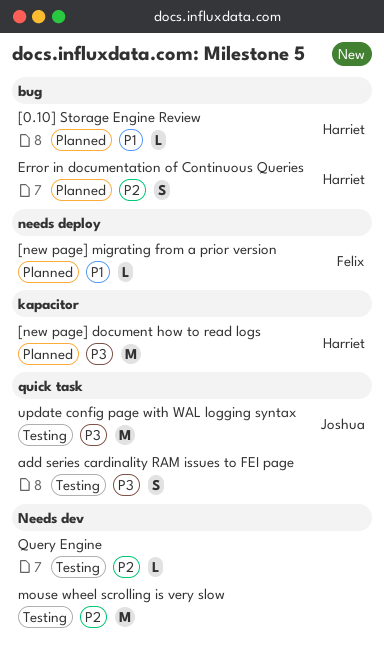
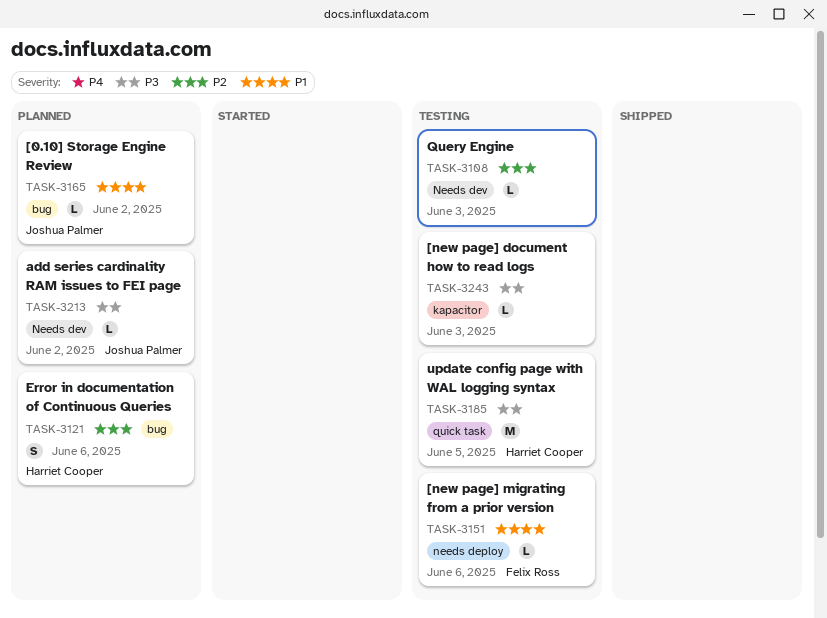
[0.10] Storage Engine Review, owner: Harriet Cooper -> Joshua Palmer
[new page] document how to read logs, status: Planned -> Testing
[new page] document how to read logs, owner: Harriet Cooper -> none
[new page] document how to read logs, estimate: M -> L
[new page] migrating from a prior version, status: Planned -> Testing
add series cardinality RAM issues to FEI page, status: Testing -> Planned
add series cardinality RAM issues to FEI page, owner: none -> Joshua Palmer
add series cardinality RAM issues to FEI page, label: quick task -> Needs dev
add series cardinality RAM issues to FEI page, estimate: S -> L
mouse wheel scrolling is very slow: present -> none
update config page with WAL logging syntax, owner: Joshua Palmer -> Harriet Cooper

